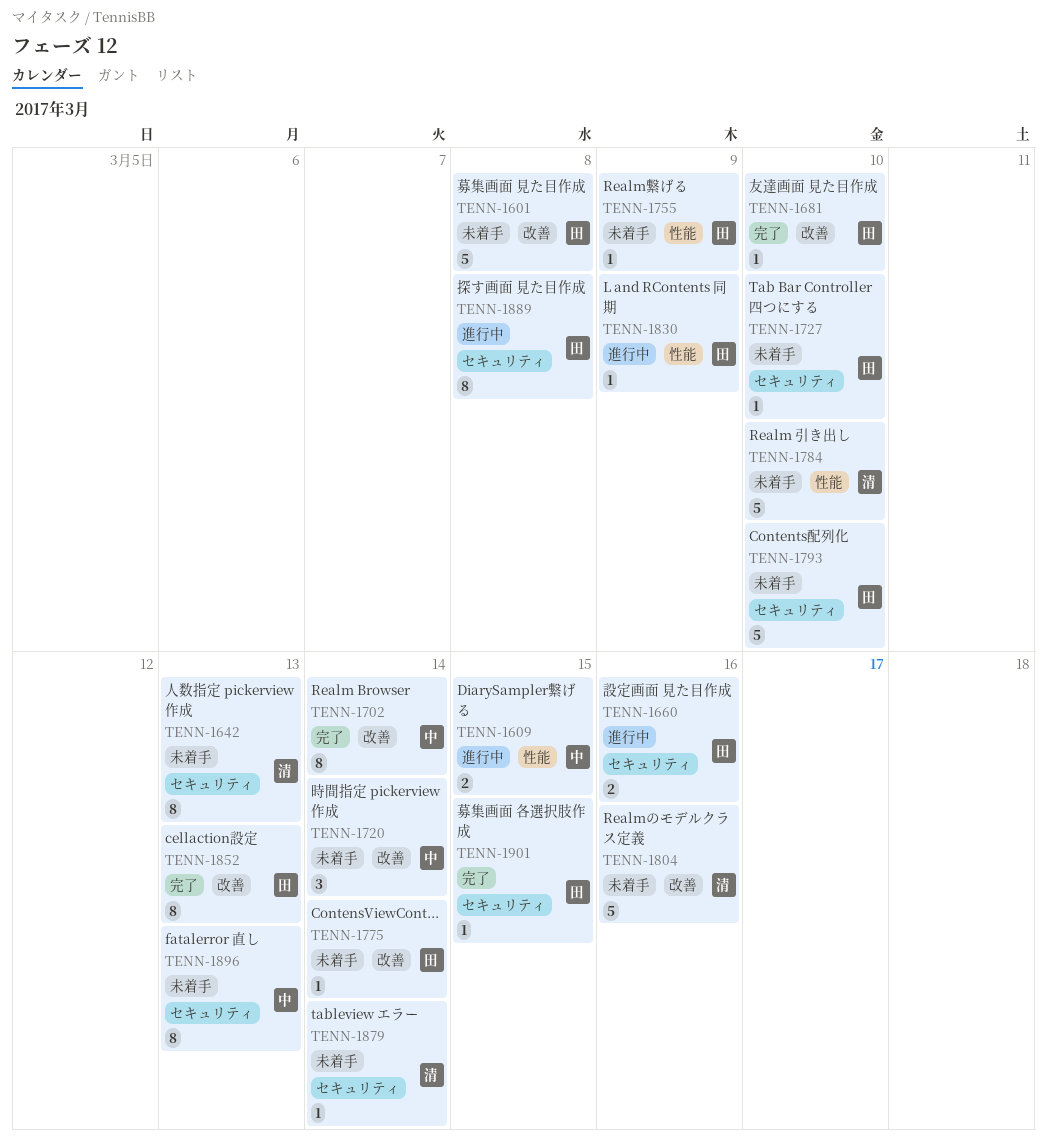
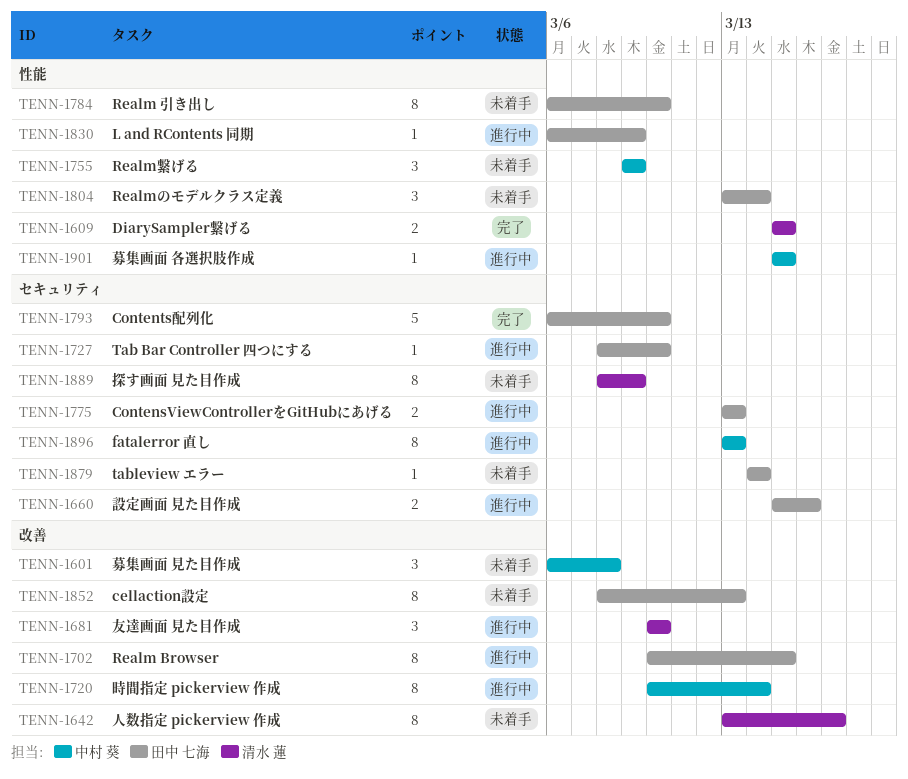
TENN-1601, owner: 田中 七海 -> 中村 葵
TENN-1601, estimate: 5 -> 3
TENN-1609, status: 進行中 -> 完了
TENN-1609, owner: 中村 葵 -> 清水 蓮
TENN-1642, label: セキュリティ -> 改善
TENN-1642, due: Mar 13 -> Mar 17
TENN-1681, status: 完了 -> 進行中
TENN-1681, owner: 田中 七海 -> 清水 蓮
TENN-1681, estimate: 1 -> 3
TENN-1702, status: 完了 -> 進行中
TENN-1702, owner: 中村 葵 -> 田中 七海
TENN-1702, due: Mar 14 -> Mar 15
TENN-1720, status: 未着手 -> 進行中
TENN-1720, estimate: 3 -> 8
TENN-1727, status: 未着手 -> 進行中
TENN-1755, owner: 田中 七海 -> 中村 葵
TENN-1755, estimate: 1 -> 3
TENN-1775, status: 未着手 -> 進行中
TENN-1775, label: 改善 -> セキュリティ
TENN-1775, estimate: 1 -> 2
TENN-1775, due: Mar 14 -> Mar 13
TENN-1784, owner: 清水 蓮 -> 田中 七海
TENN-1784, estimate: 5 -> 8
TENN-1793, status: 未着手 -> 完了
TENN-1804, owner: 清水 蓮 -> 田中 七海
TENN-1804, label: 改善 -> 性能
TENN-1804, estimate: 5 -> 3
TENN-1804, due: Mar 16 -> Mar 14
TENN-1852, status: 完了 -> 未着手
TENN-1879, owner: 清水 蓮 -> 田中 七海
TENN-1889, status: 進行中 -> 未着手
TENN-1889, owner: 田中 七海 -> 清水 蓮
TENN-1889, due: Mar 8 -> Mar 9
TENN-1896, status: 未着手 -> 進行中
TENN-1901, status: 完了 -> 進行中
TENN-1901, owner: 田中 七海 -> 中村 葵
TENN-1901, label: セキュリティ -> 性能

